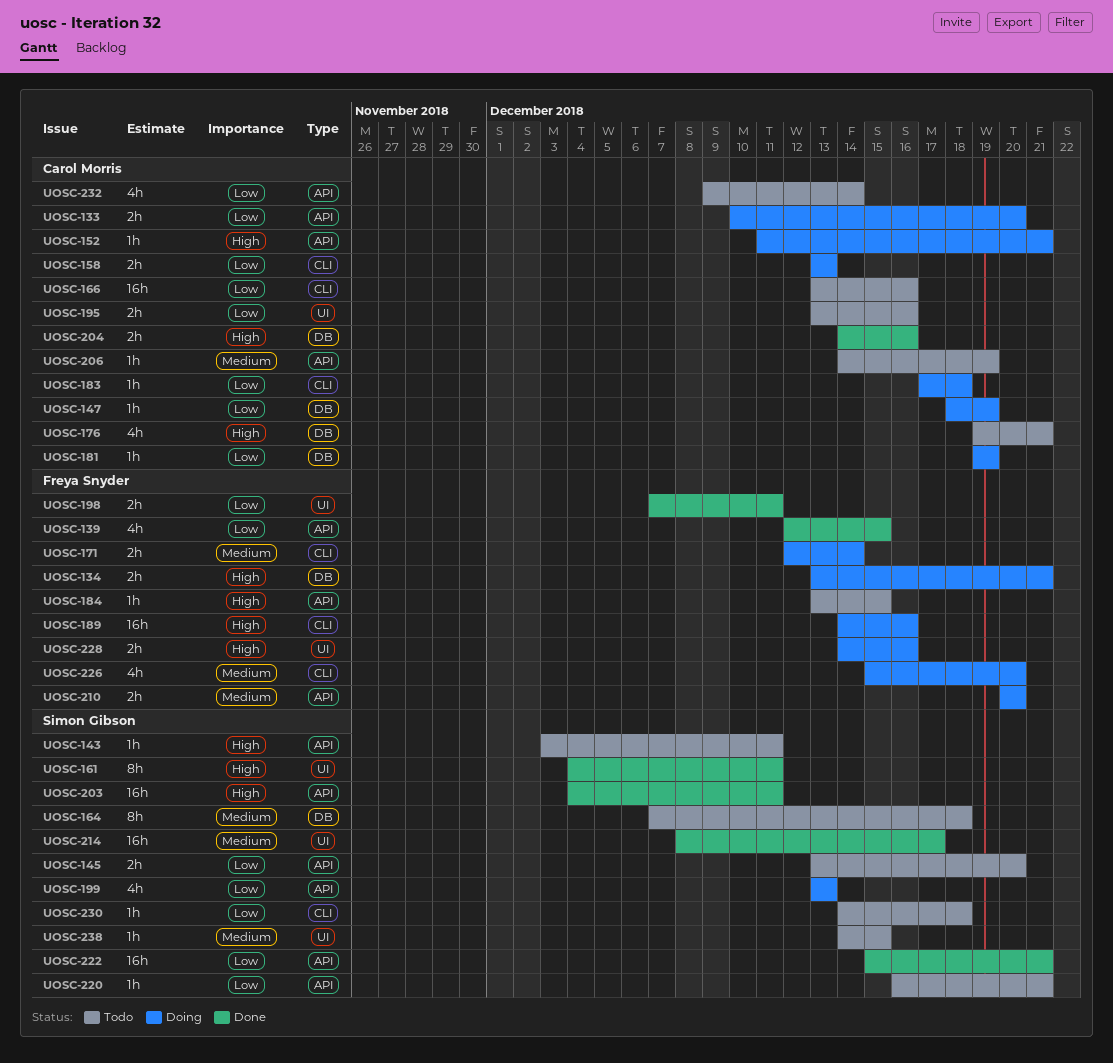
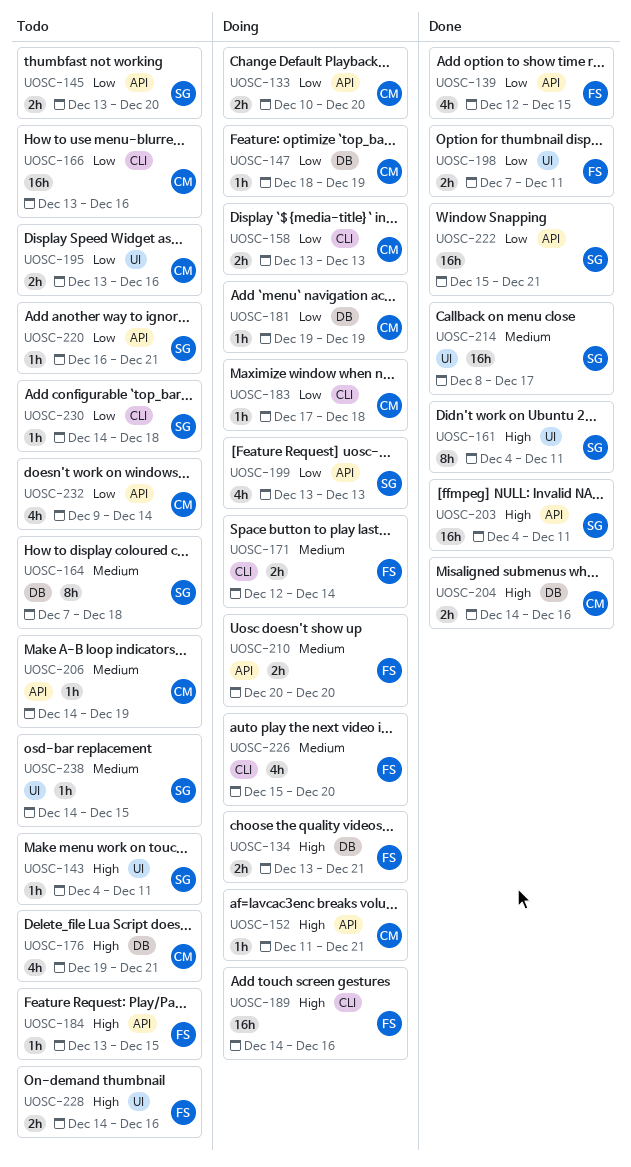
UOSC-143, label: API -> UI
UOSC-143, start: Dec 3 -> Dec 4
UOSC-228, status: Doing -> Todo

